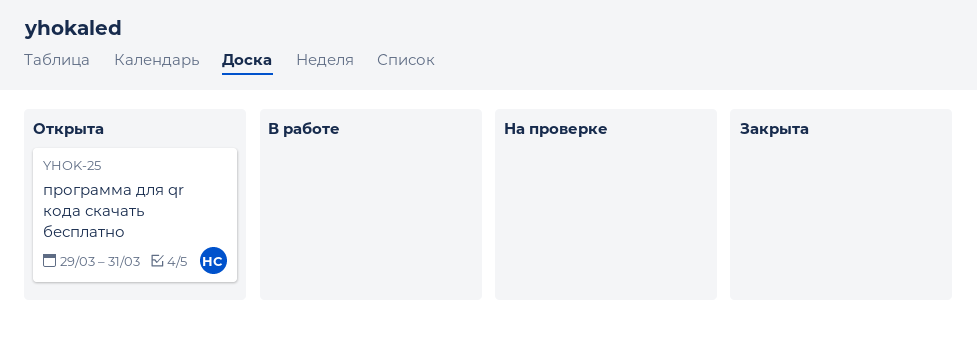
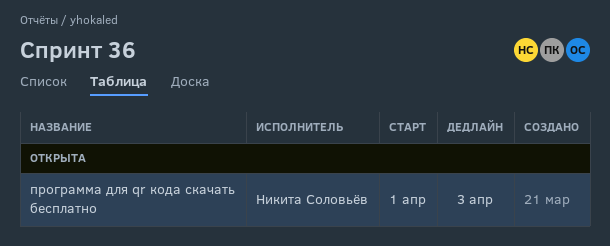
программа для qr кода скачать бесплатно, start: Mar 29 -> Apr 1
программа для qr кода скачать бесплатно, due: Mar 31 -> Apr 3

